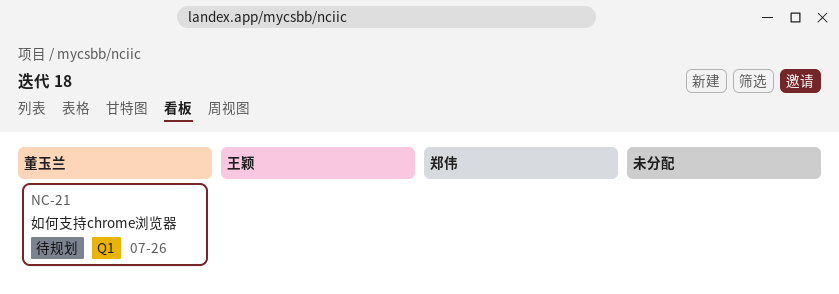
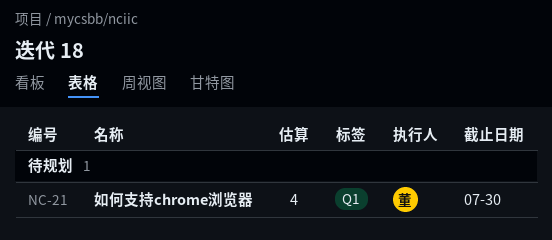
NC-21, due: Jul 26 -> Jul 30

